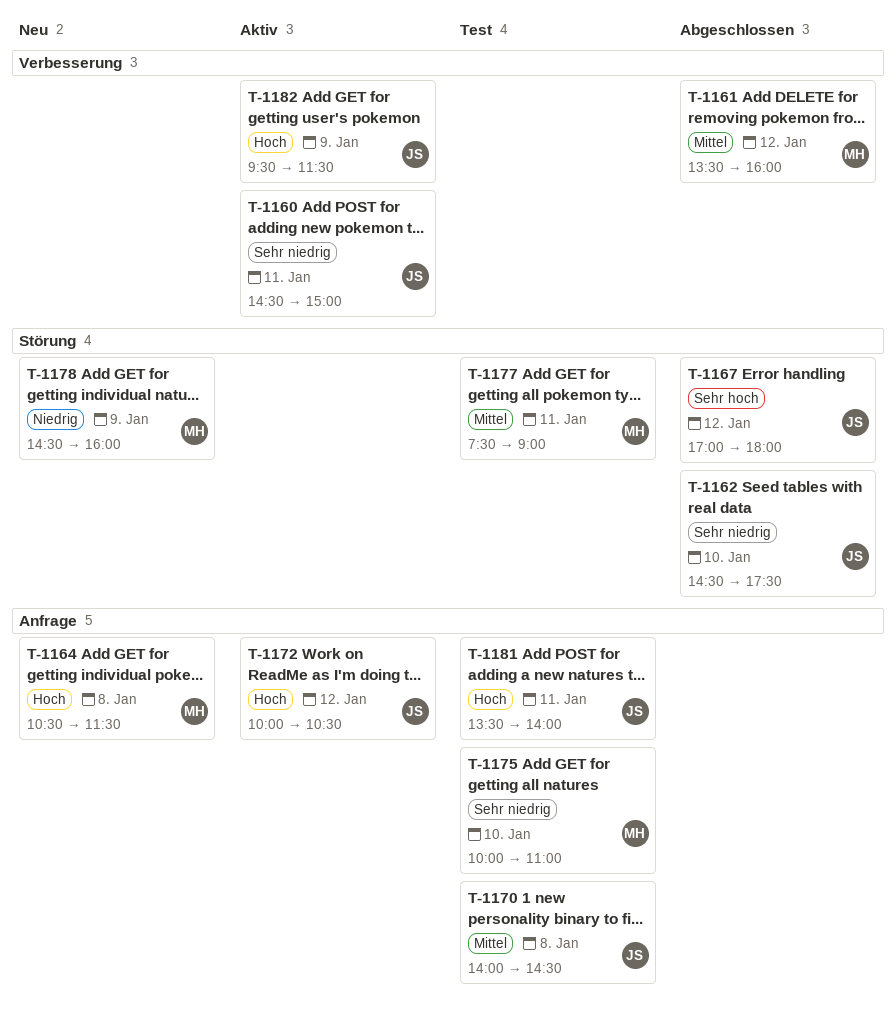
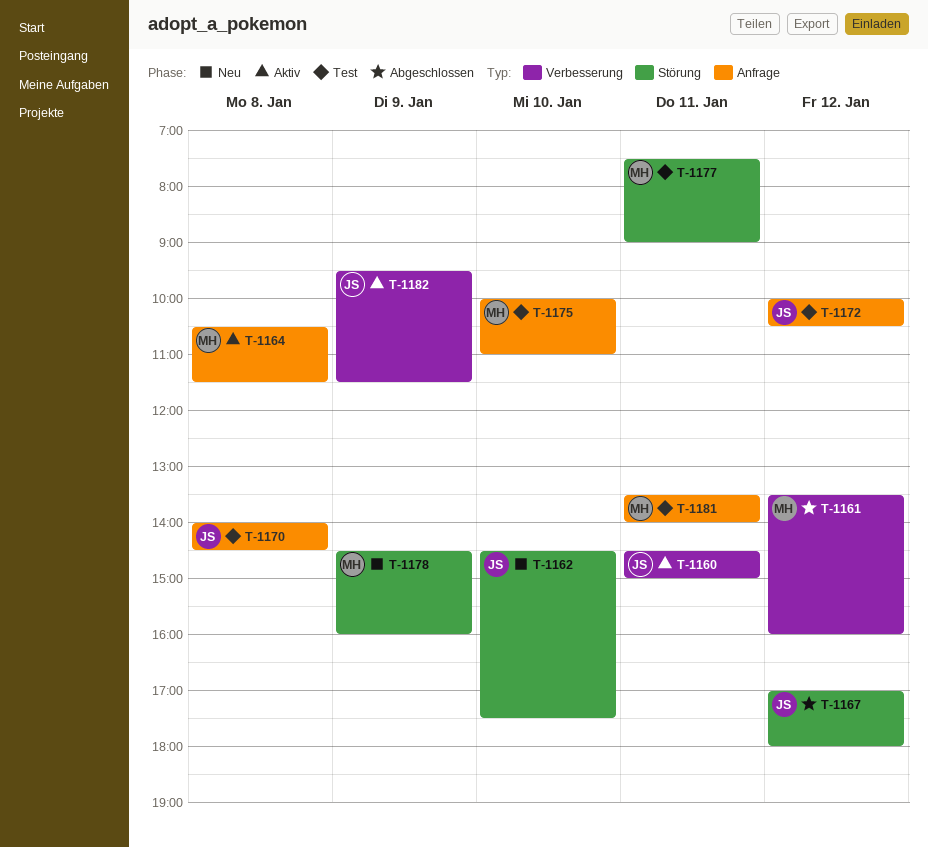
T-1162, status: Abgeschlossen -> Neu
T-1164, status: Neu -> Aktiv
T-1172, status: Aktiv -> Test
T-1181, owner: JS -> MH

